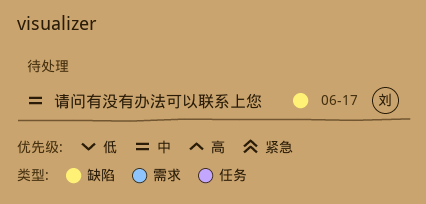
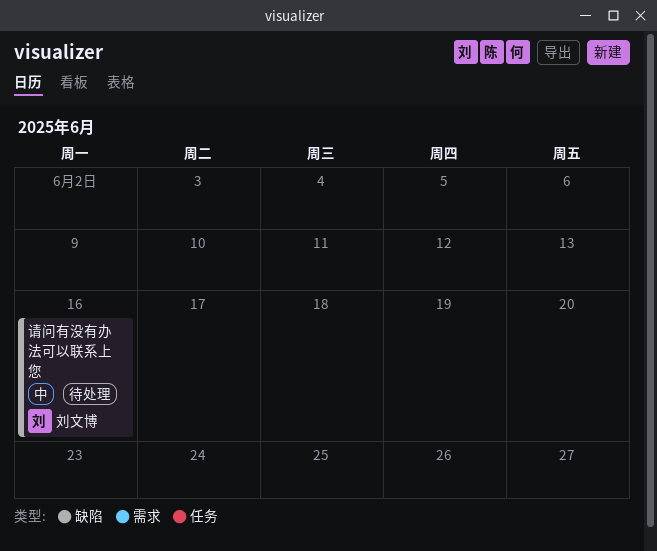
请问有没有办法可以联系上您, due: Jun 17 -> Jun 16

